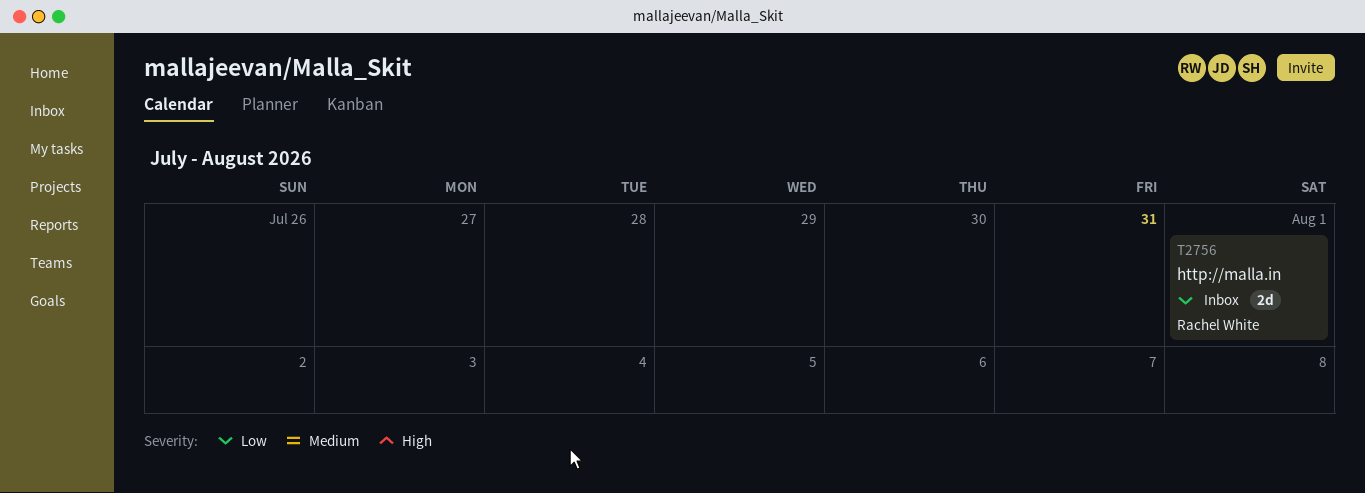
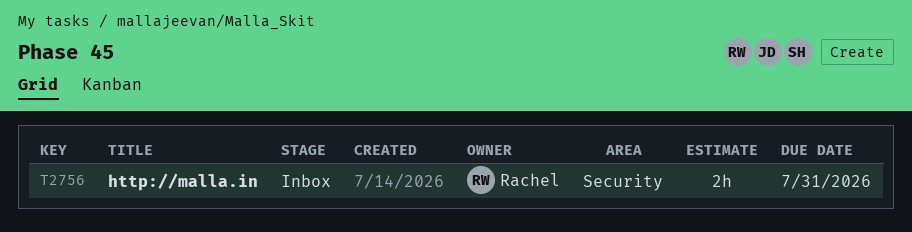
T2756, estimate: 2d -> 2h
T2756, due: Aug 1 -> Jul 31

